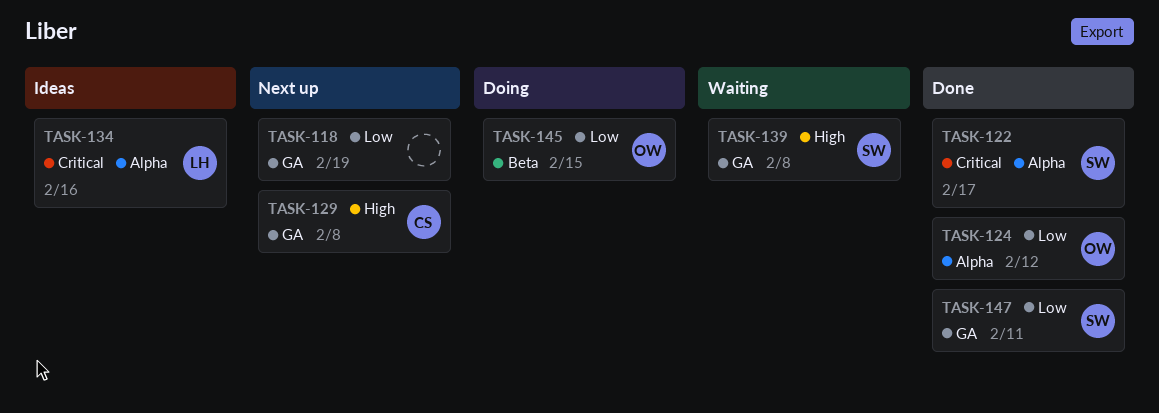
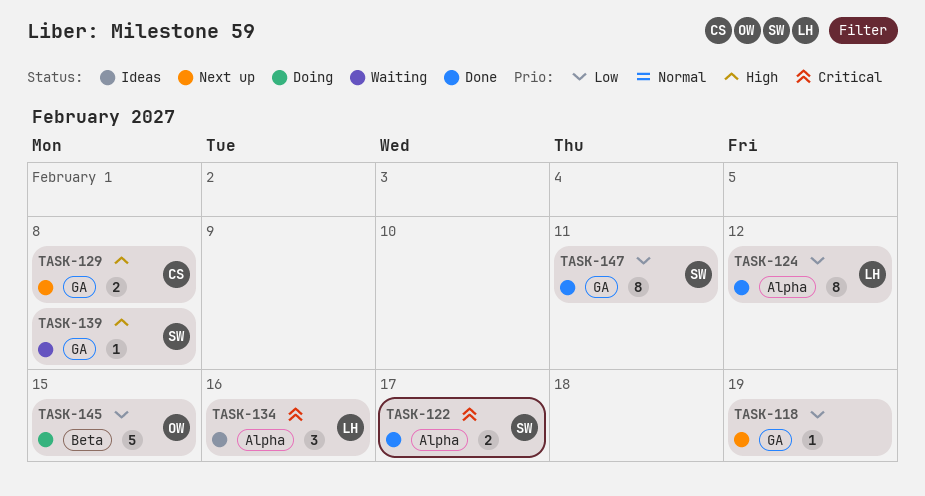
TASK-124, owner: OW -> LH

